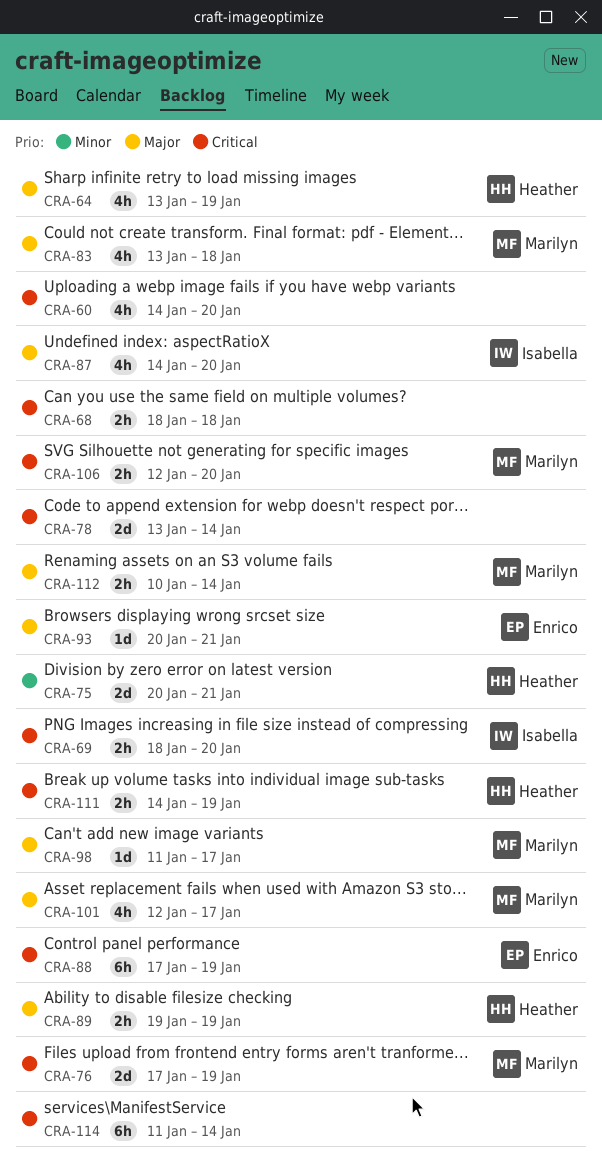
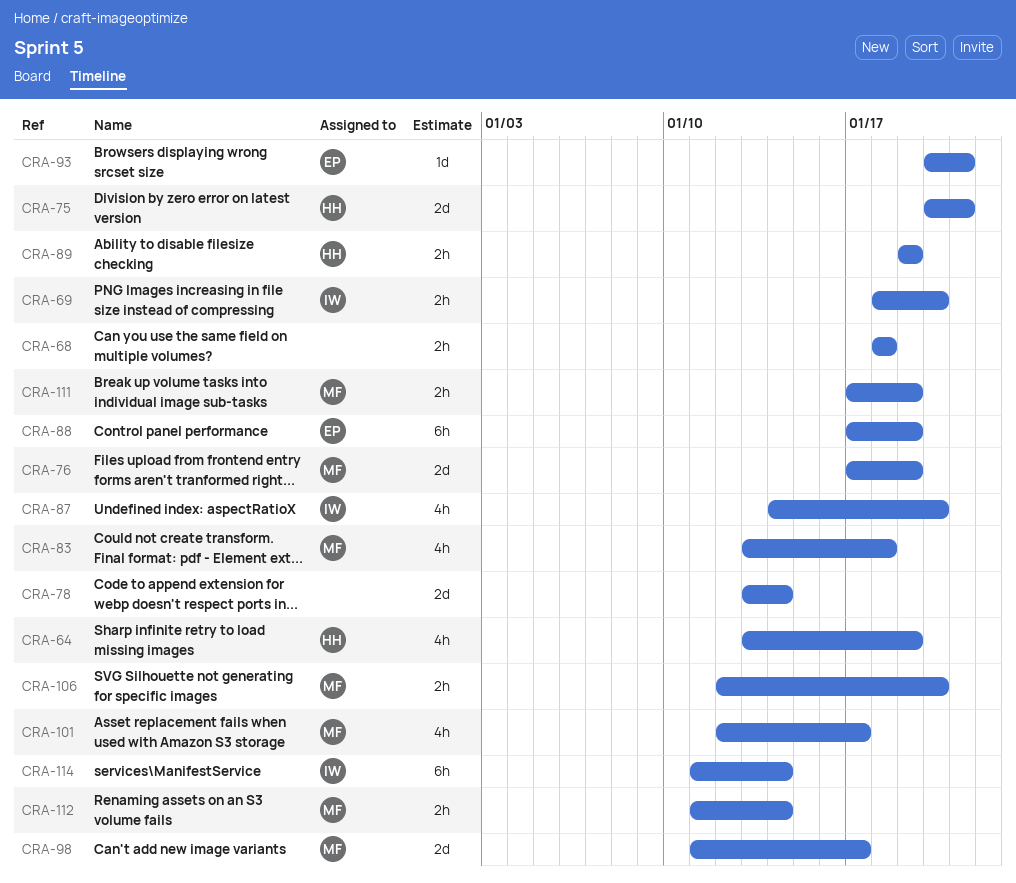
CRA-60: present -> none
CRA-98, estimate: 1d -> 2d
CRA-111, owner: Heather -> Marilyn
CRA-111, start: Jan 14 -> Jan 17
CRA-112, start: Jan 10 -> Jan 11
CRA-114, owner: none -> Isabella

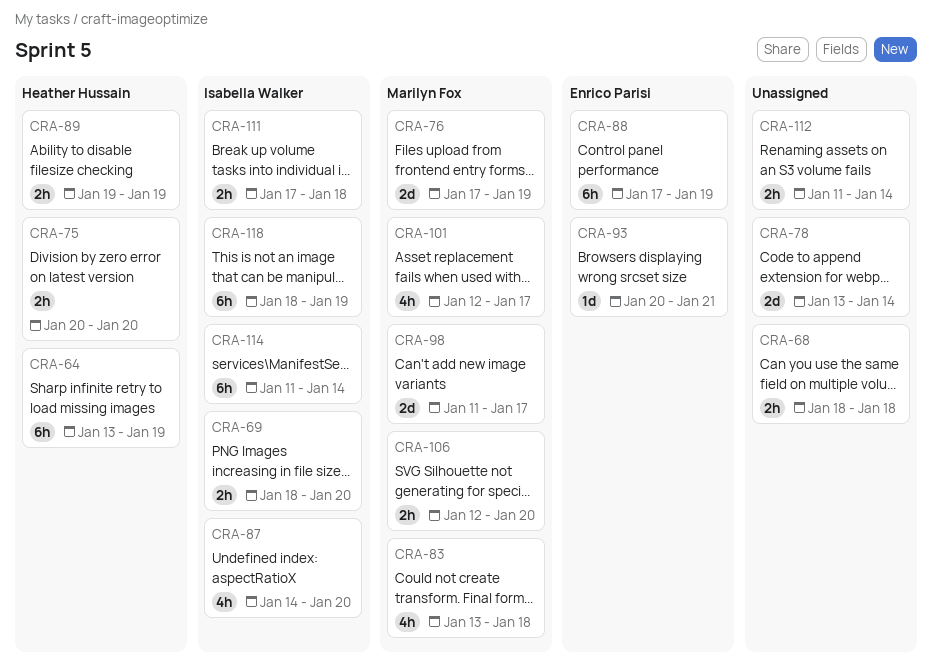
CRA-64, estimate: 4h -> 6h
CRA-75, estimate: 2d -> 2h
CRA-75, due: Jan 21 -> Jan 20
CRA-111, owner: Marilyn Fox -> Isabella Walker
CRA-111, due: Jan 19 -> Jan 18
CRA-112, owner: Marilyn Fox -> none
CRA-118: none -> present

